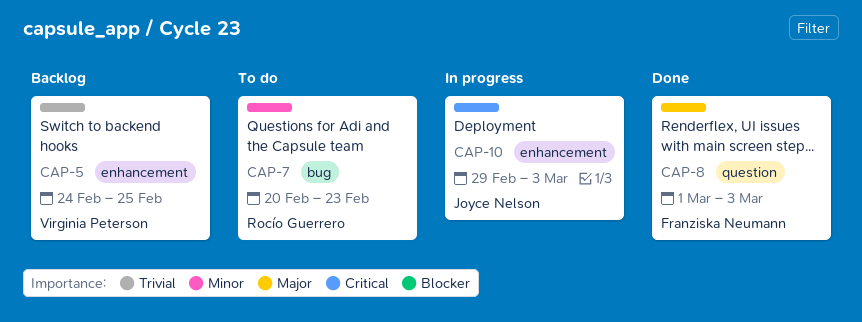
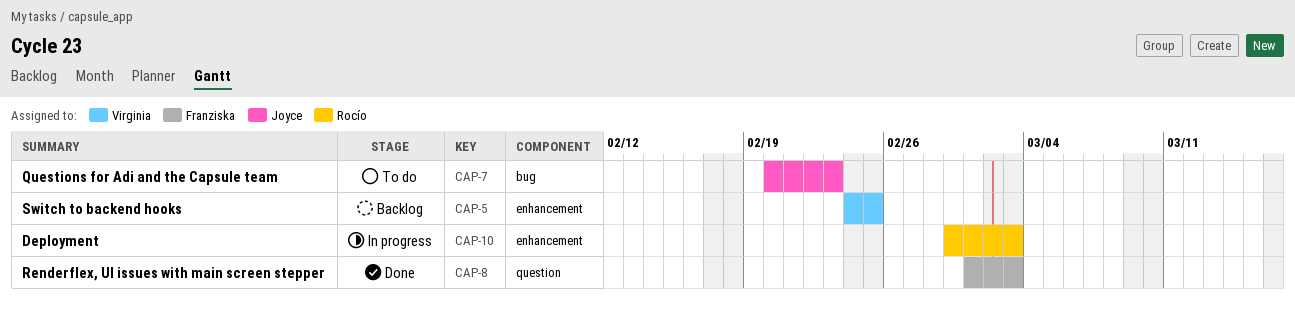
CAP-7, owner: Rocío Guerrero -> Joyce Nelson
CAP-10, owner: Joyce Nelson -> Rocío Guerrero

